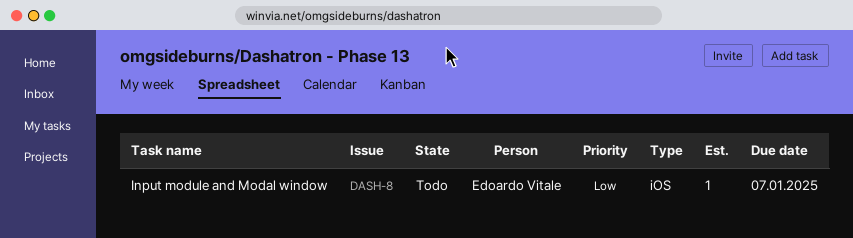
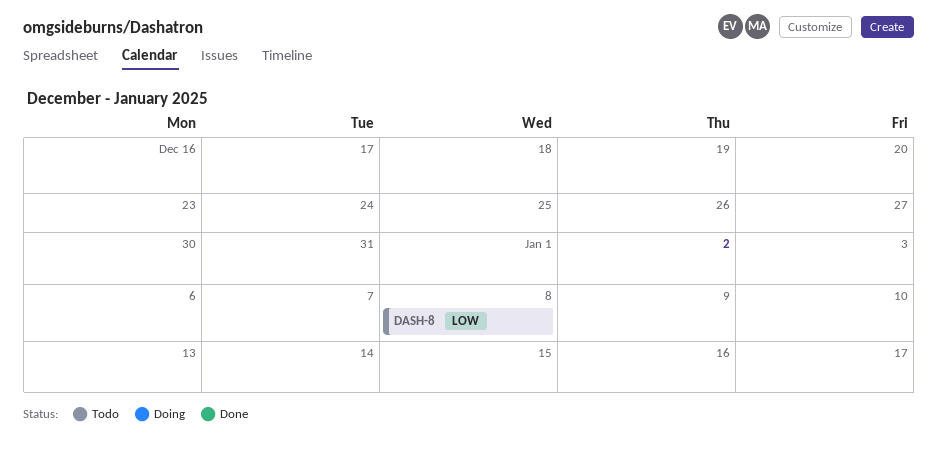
DASH-8, due: Jan 7 -> Jan 8

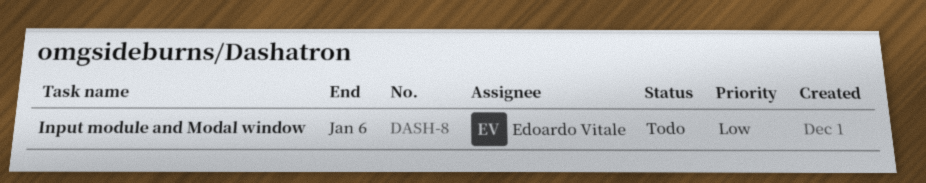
DASH-8, due: Jan 8 -> Jan 6

